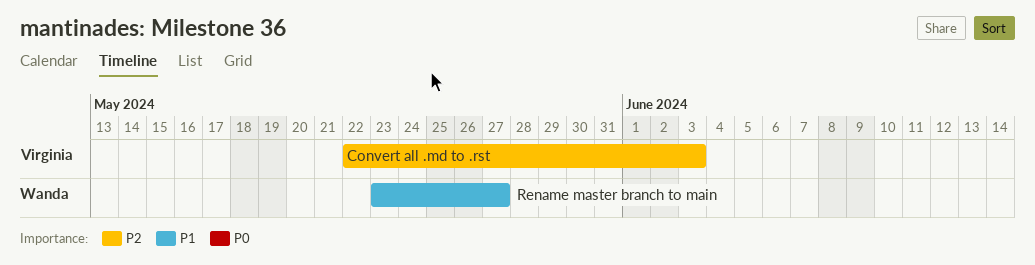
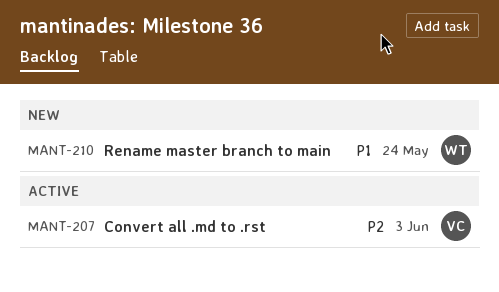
Rename master branch to main, due: May 27 -> May 24

